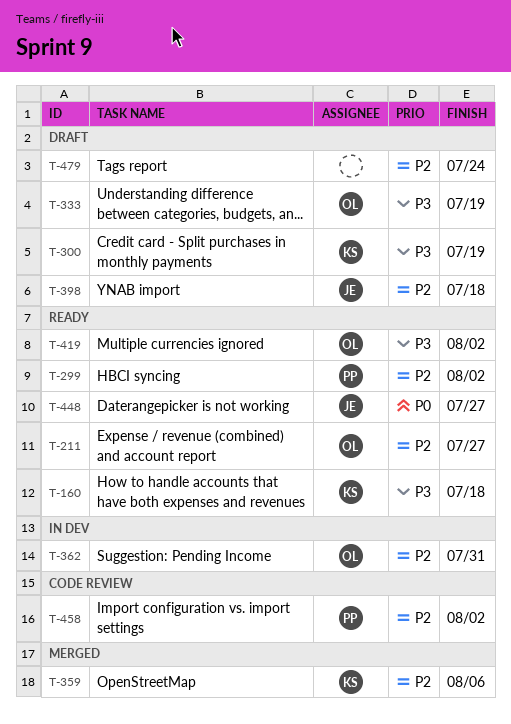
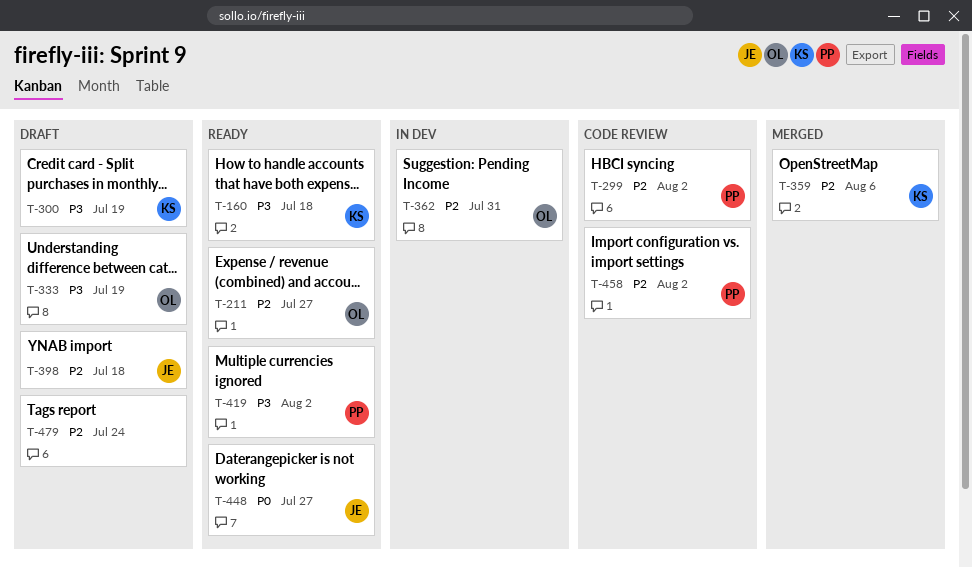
T-299, status: Ready -> Code review
T-419, owner: OL -> PP

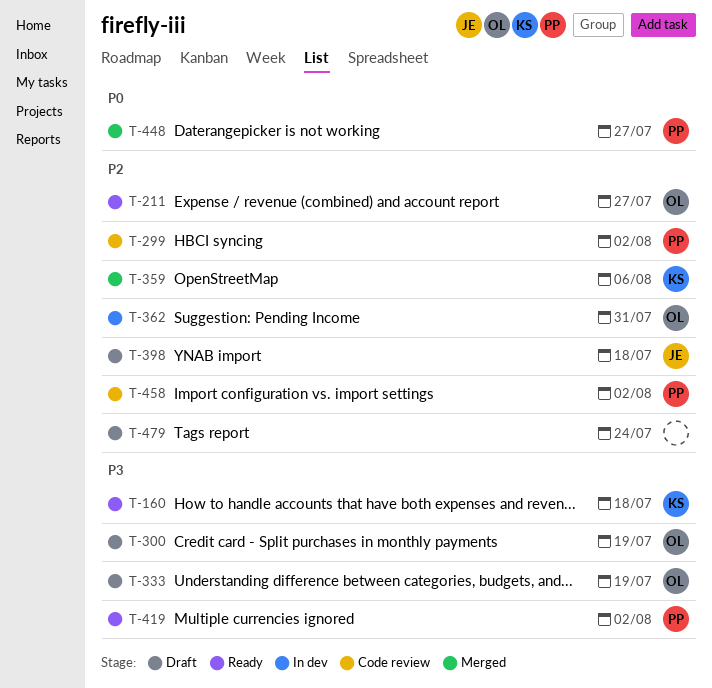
T-300, owner: KS -> OL
T-448, status: Ready -> Merged
T-448, owner: JE -> PP

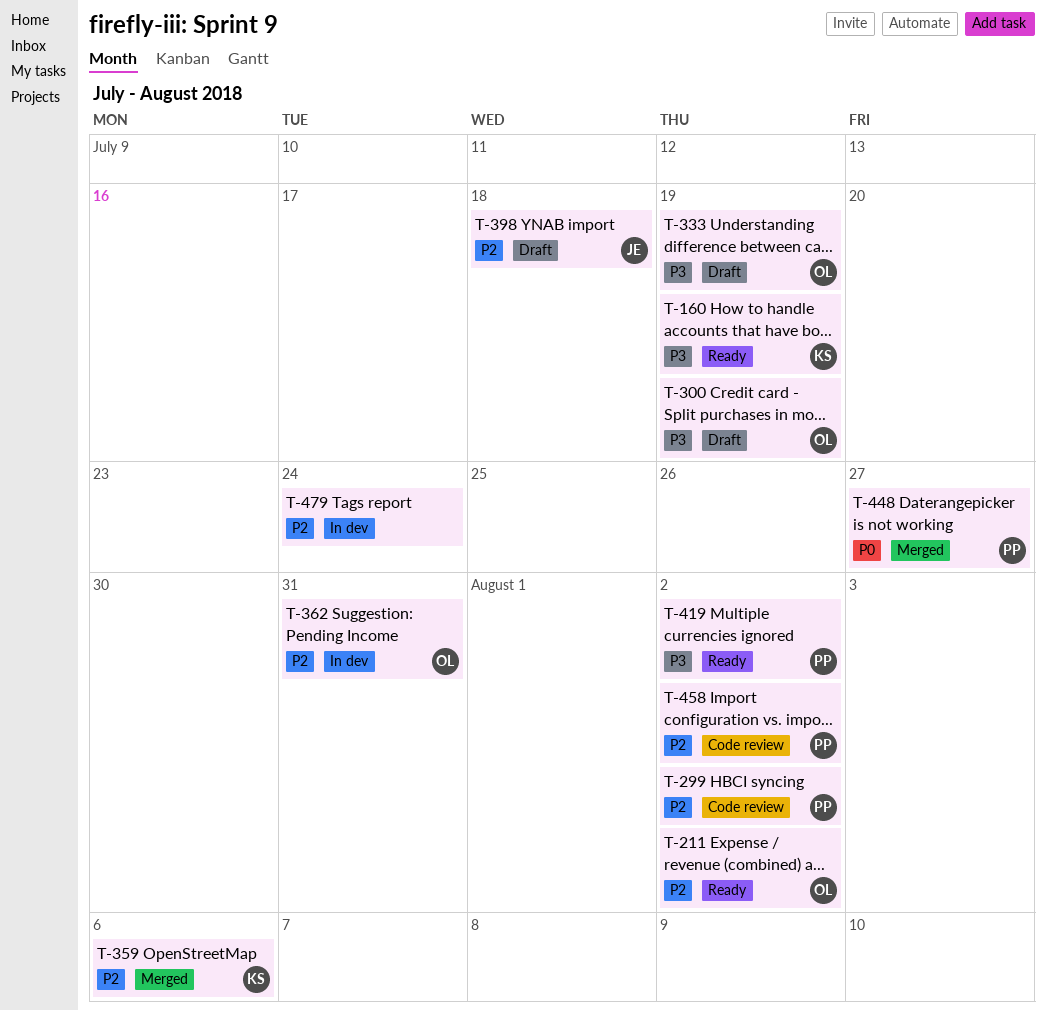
T-160, due: Jul 18 -> Jul 19
T-211, due: Jul 27 -> Aug 2
T-479, status: Draft -> In dev

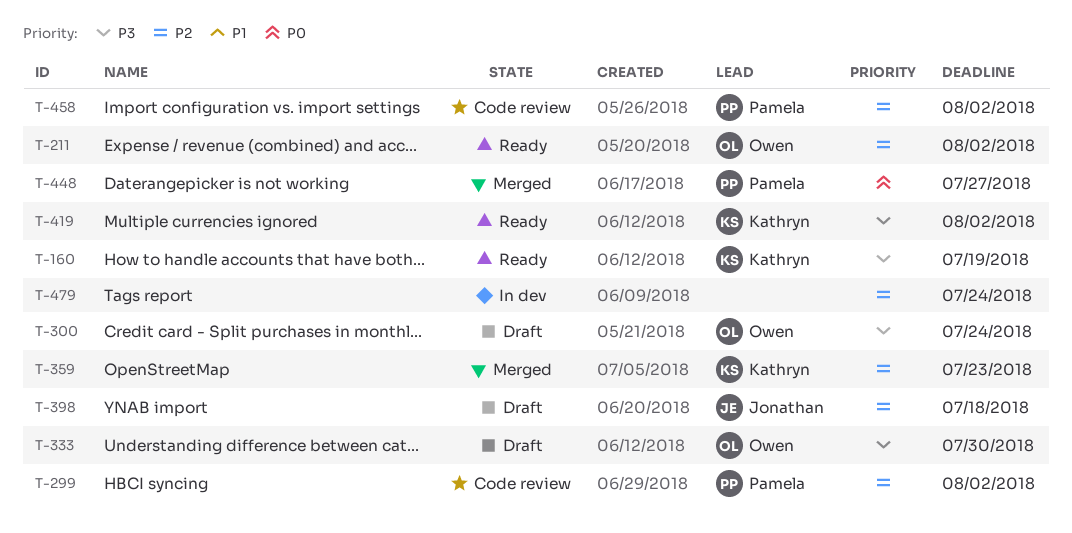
T-300, due: Jul 19 -> Jul 24
T-333, due: Jul 19 -> Jul 30
T-359, due: Aug 6 -> Jul 23
T-362: present -> none
T-419, owner: Pamela -> Kathryn

